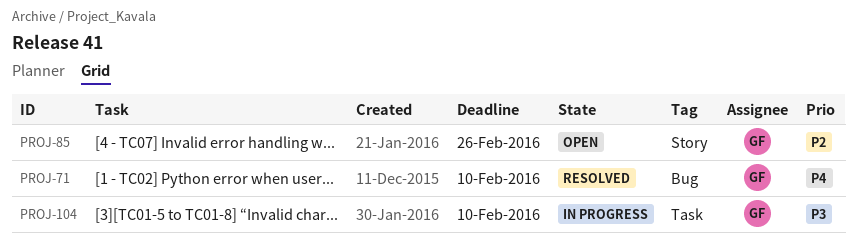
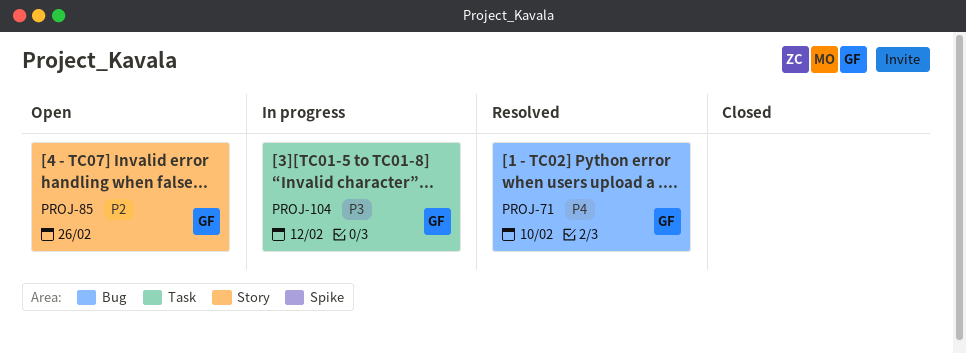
PROJ-104, due: Feb 10 -> Feb 12

